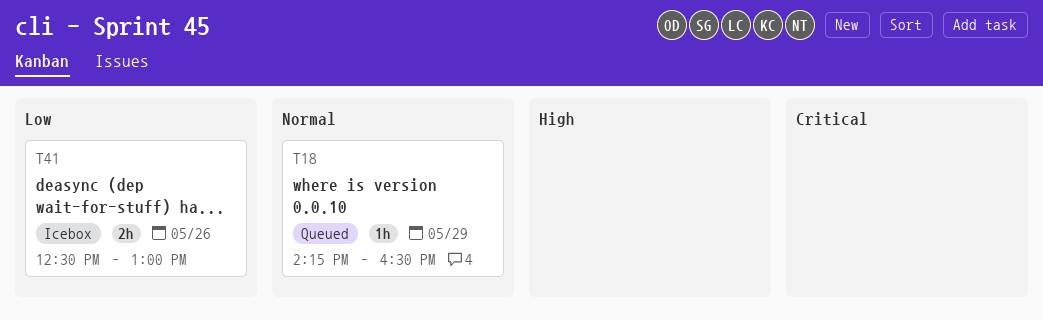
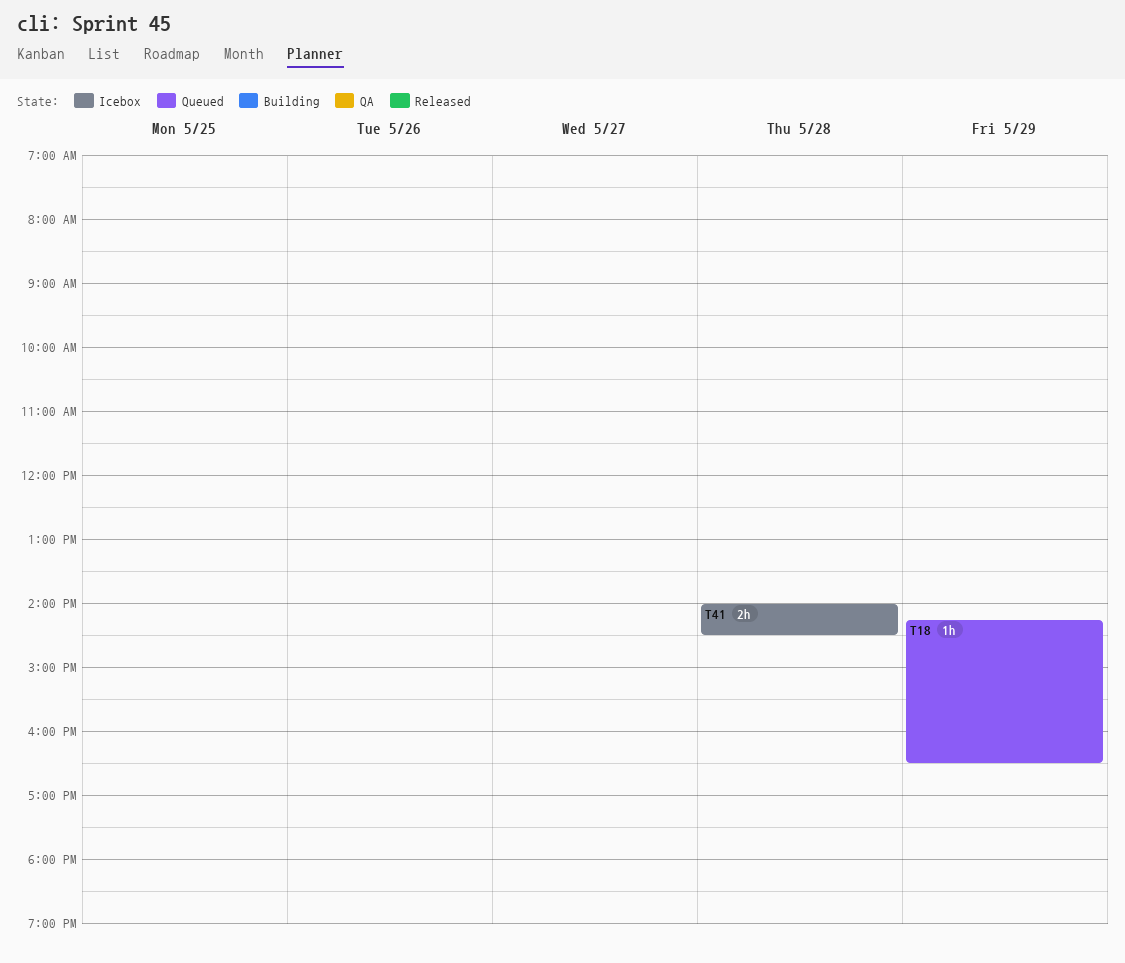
T41, day: May 26 -> May 28
T41, begins: 12:30 -> 14:00
T41, ends: 13:00 -> 14:30

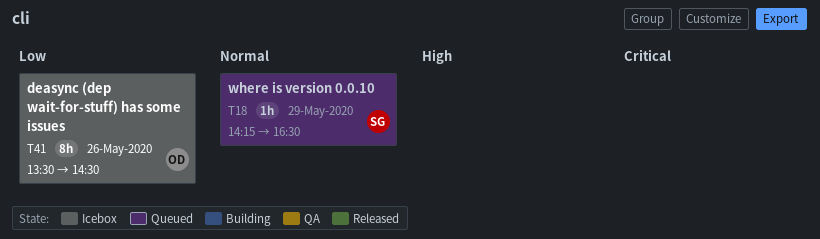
T41, estimate: 2h -> 8h
T41, day: May 28 -> May 26
T41, begins: 14:00 -> 13:30

